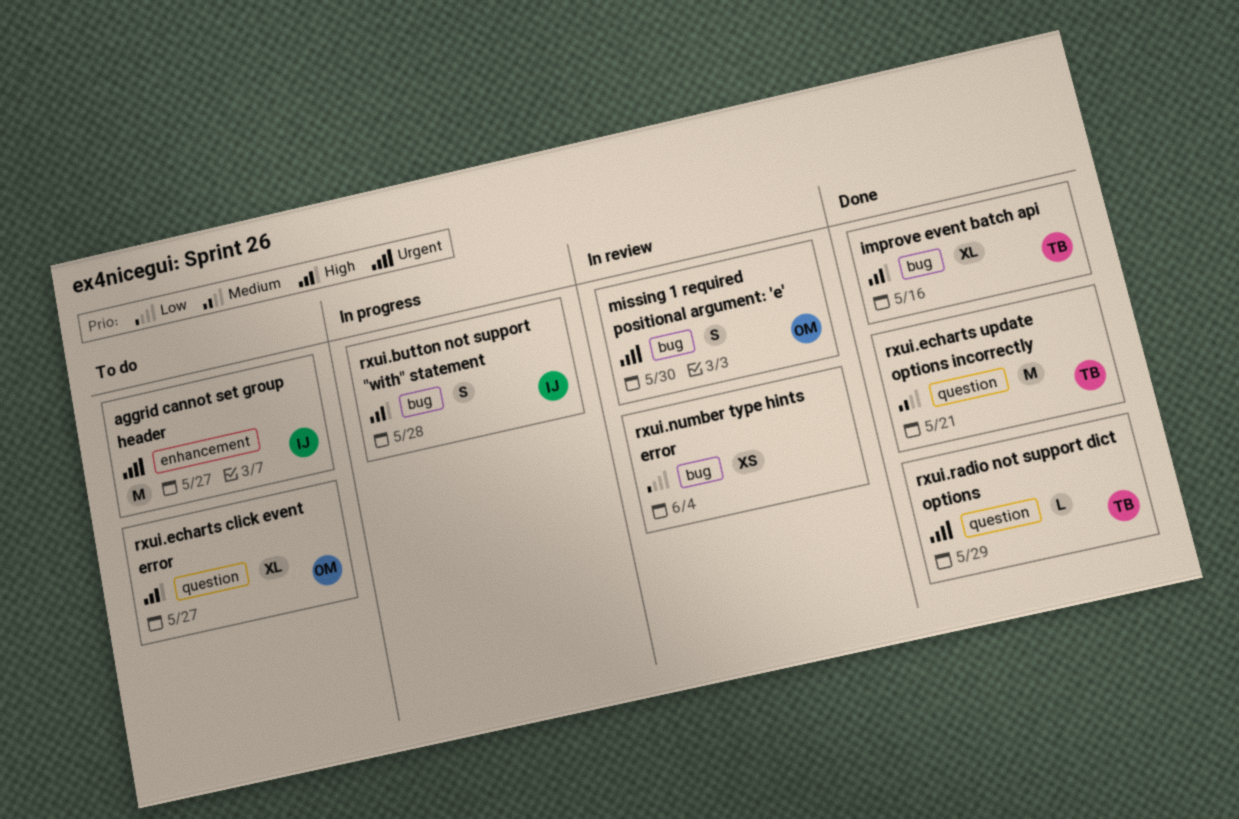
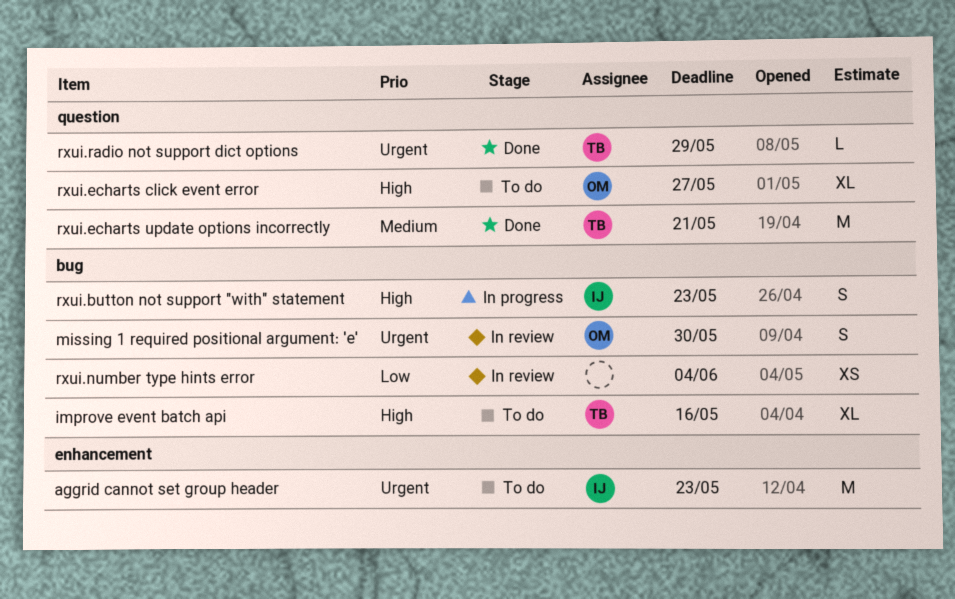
aggrid cannot set group header, due: May 27 -> May 23
improve event batch api, status: Done -> To do
rxui.button not support "with" statement, due: May 28 -> May 23

